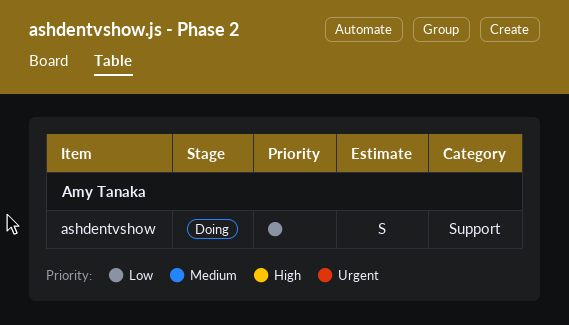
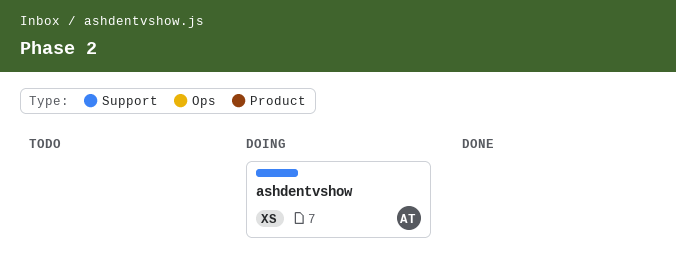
ashdentvshow, estimate: S -> XS

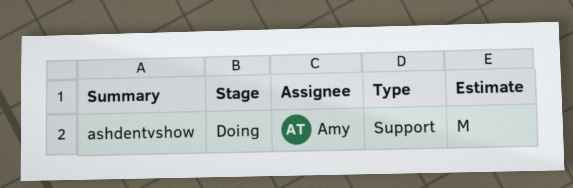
ashdentvshow, estimate: XS -> M

